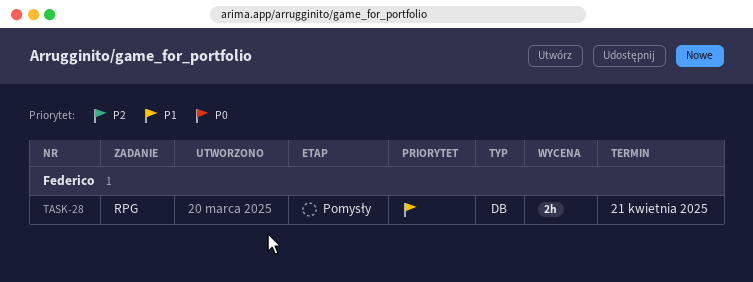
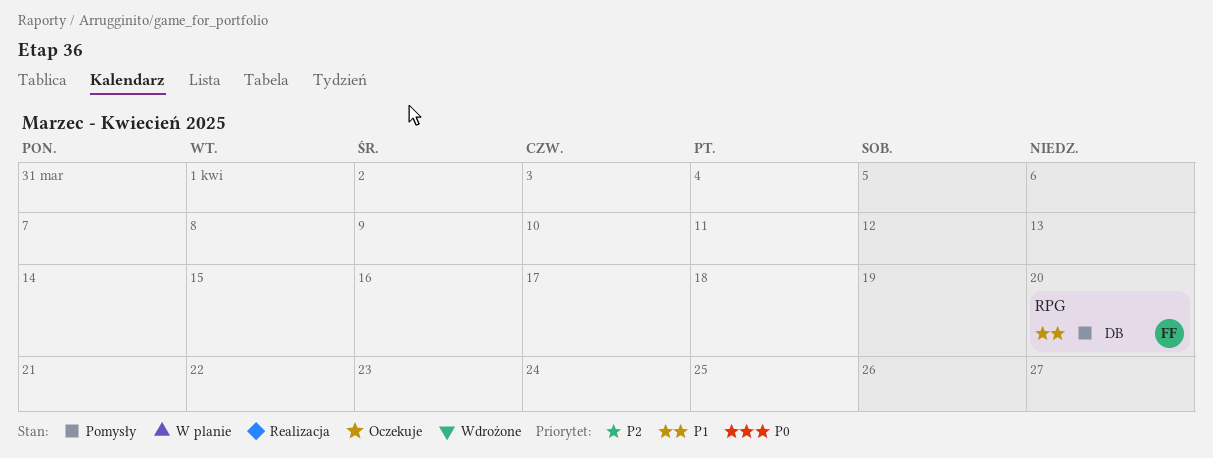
RPG, due: Apr 21 -> Apr 20

